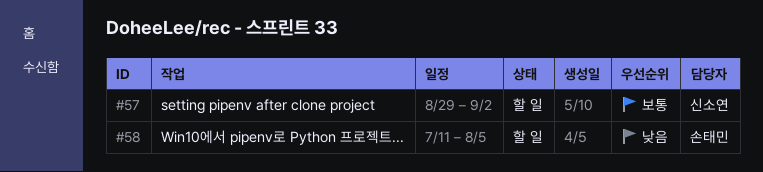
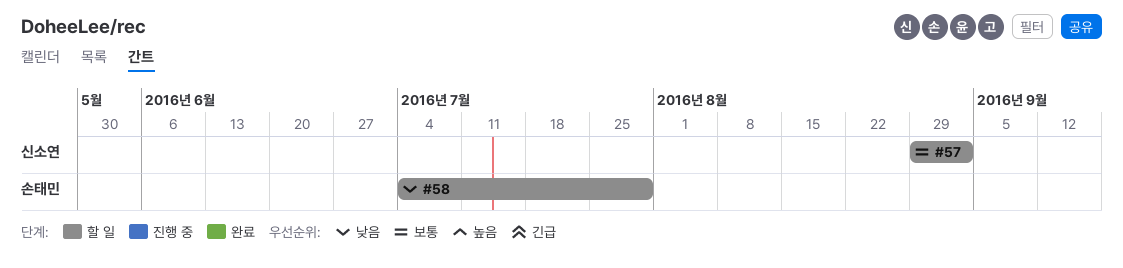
#58, start: Jul 11 -> Jul 4
#58, due: Aug 5 -> Jul 29

